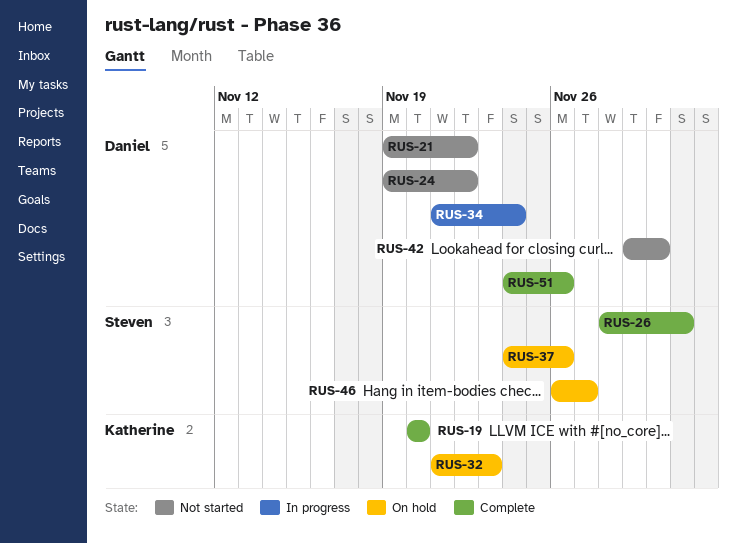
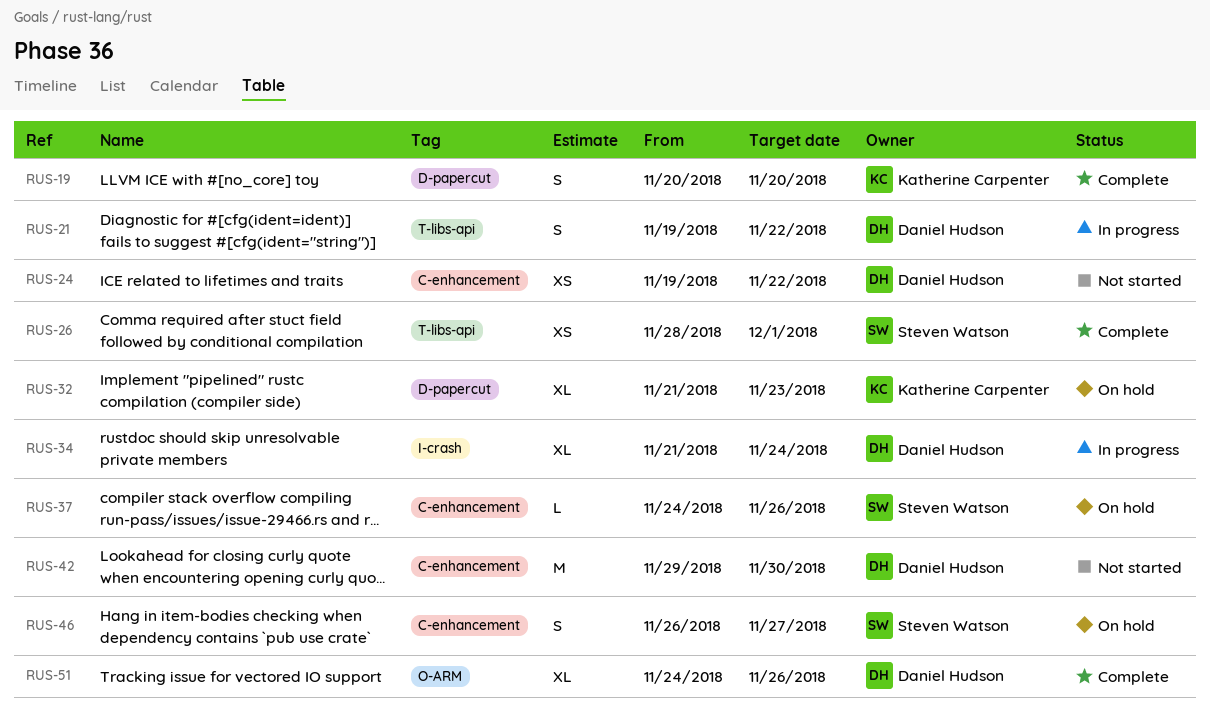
RUS-21, status: Not started -> In progress

